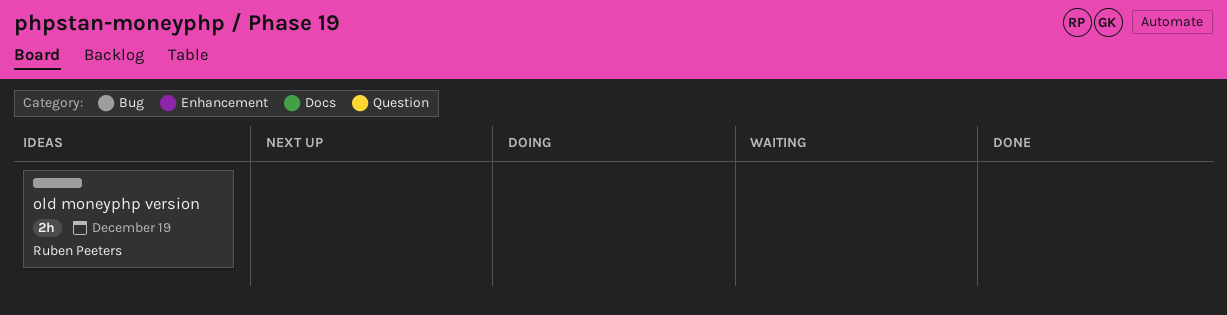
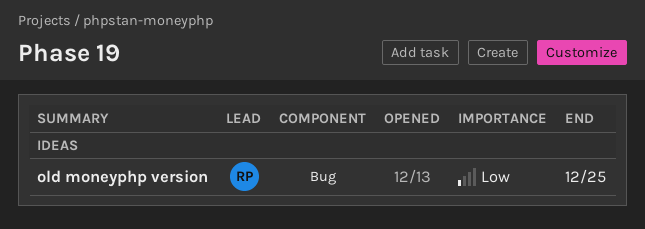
old moneyphp version, due: Dec 19 -> Dec 25

